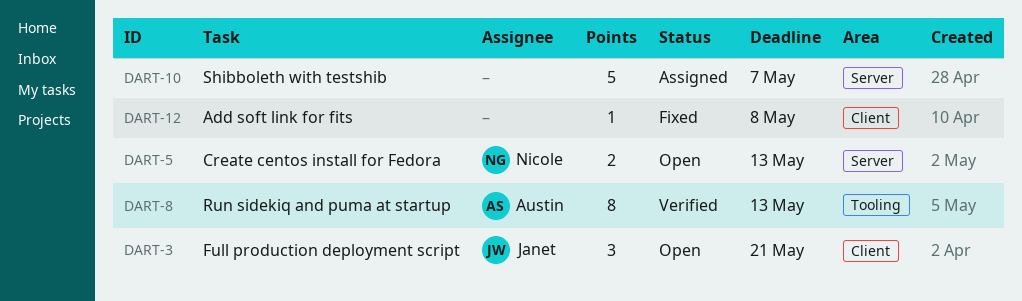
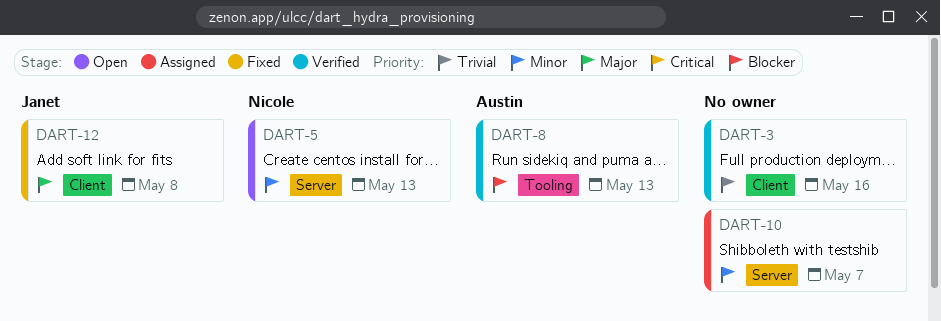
DART-3, status: Open -> Verified
DART-3, owner: Janet -> none
DART-3, due: May 21 -> May 16
DART-12, owner: none -> Janet

